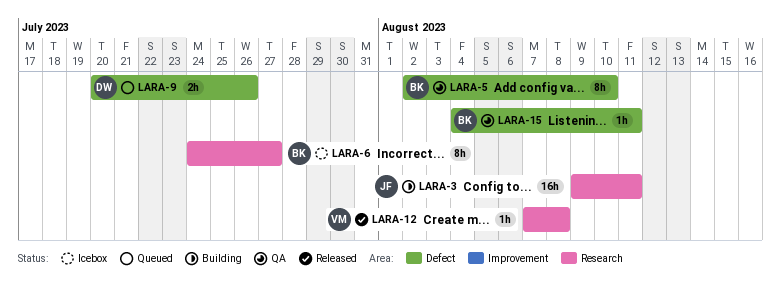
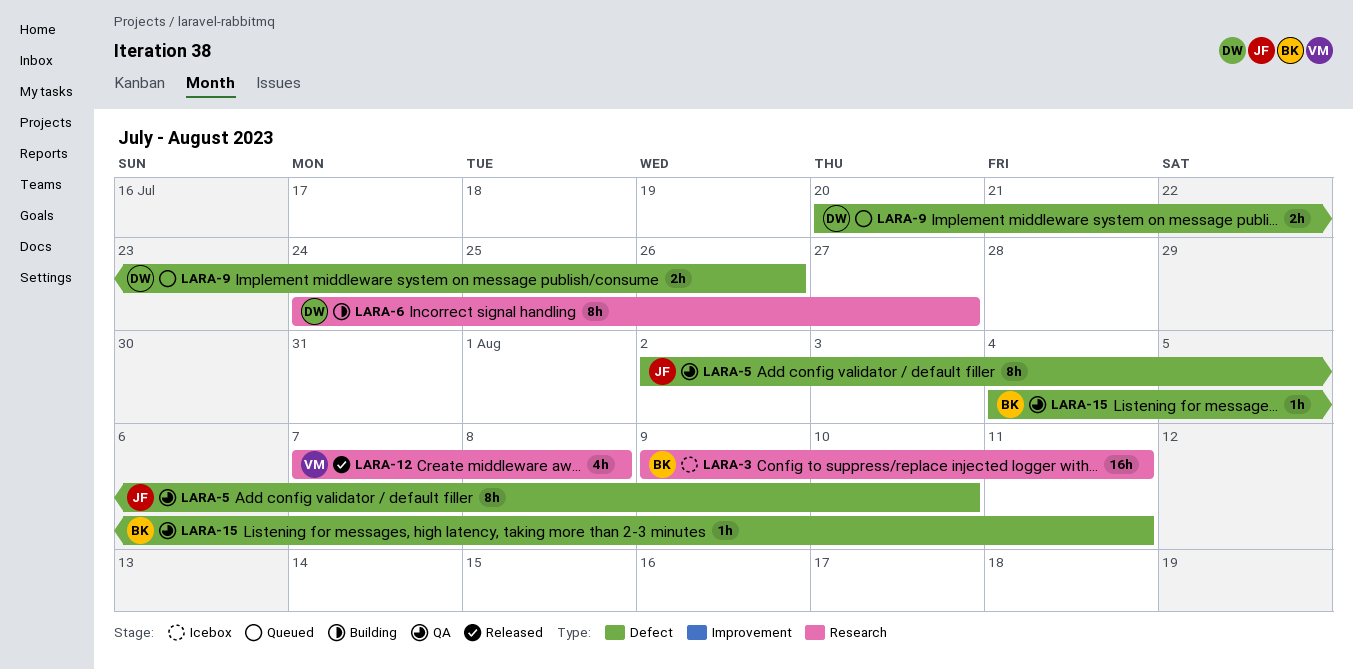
LARA-3, status: Building -> Icebox
LARA-3, owner: JF -> BK
LARA-5, owner: BK -> JF
LARA-6, status: Icebox -> Building
LARA-6, owner: BK -> DW
LARA-12, estimate: 1h -> 4h

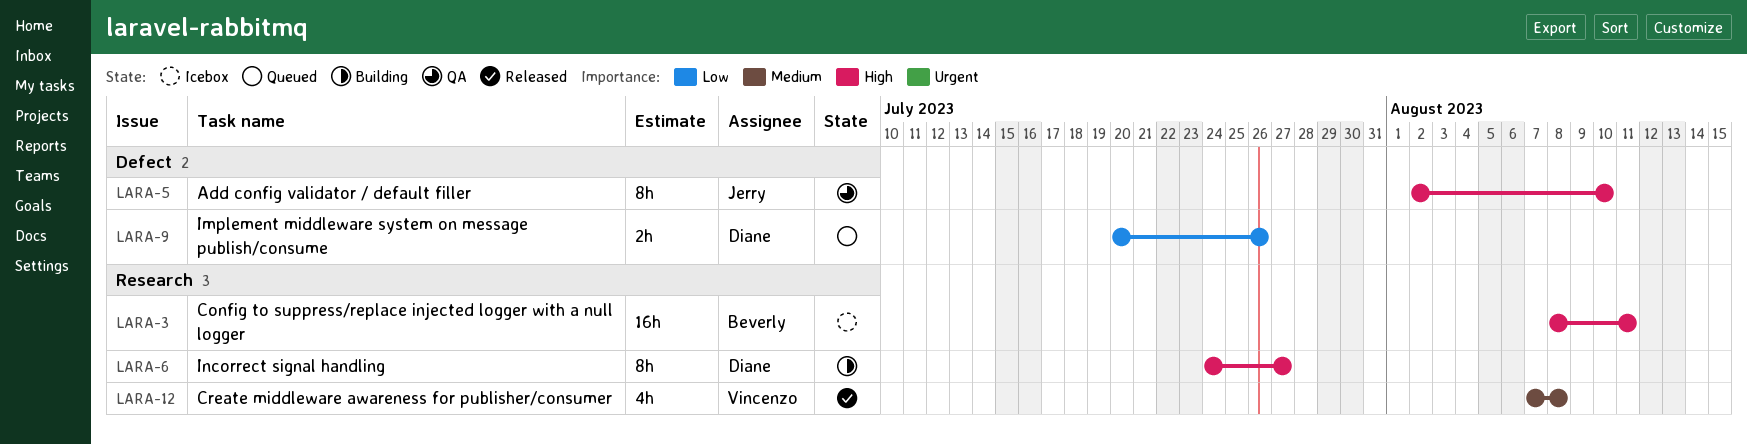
LARA-3, start: Aug 9 -> Aug 8
LARA-15: present -> none

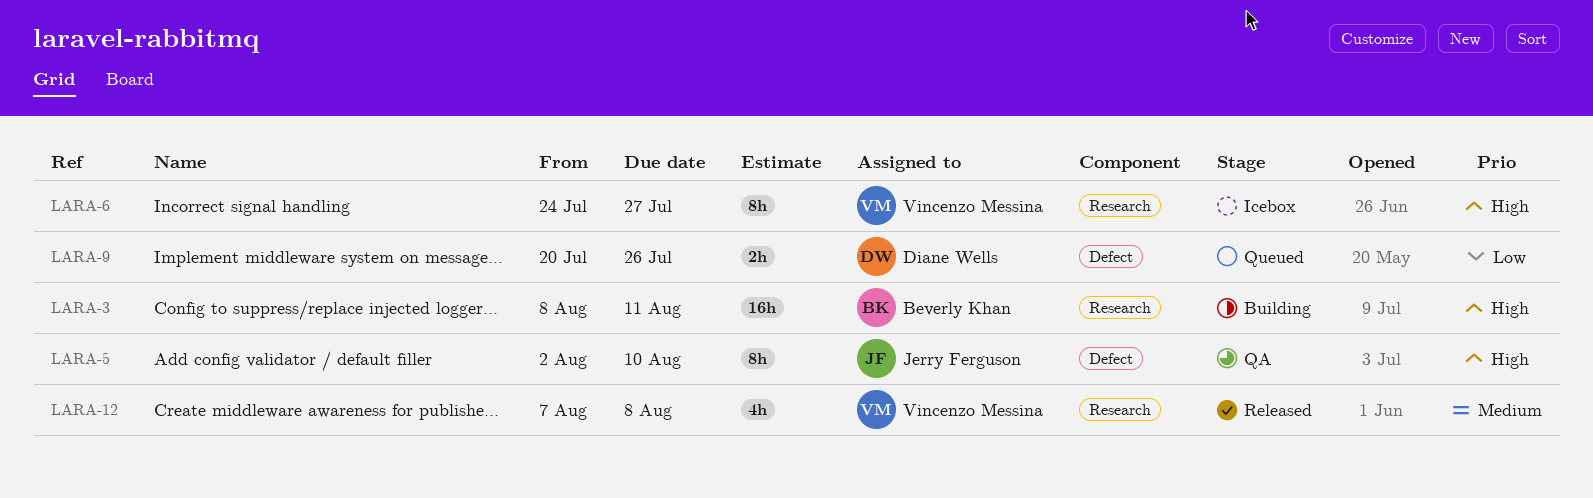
LARA-3, status: Icebox -> Building
LARA-6, status: Building -> Icebox
LARA-6, owner: Diane Wells -> Vincenzo Messina

